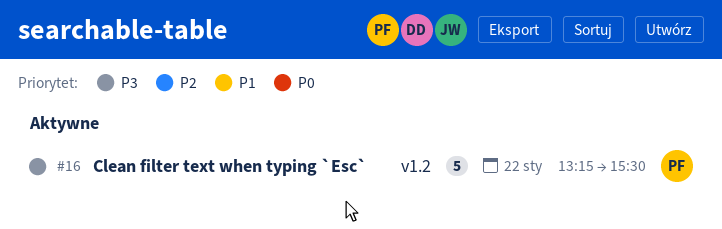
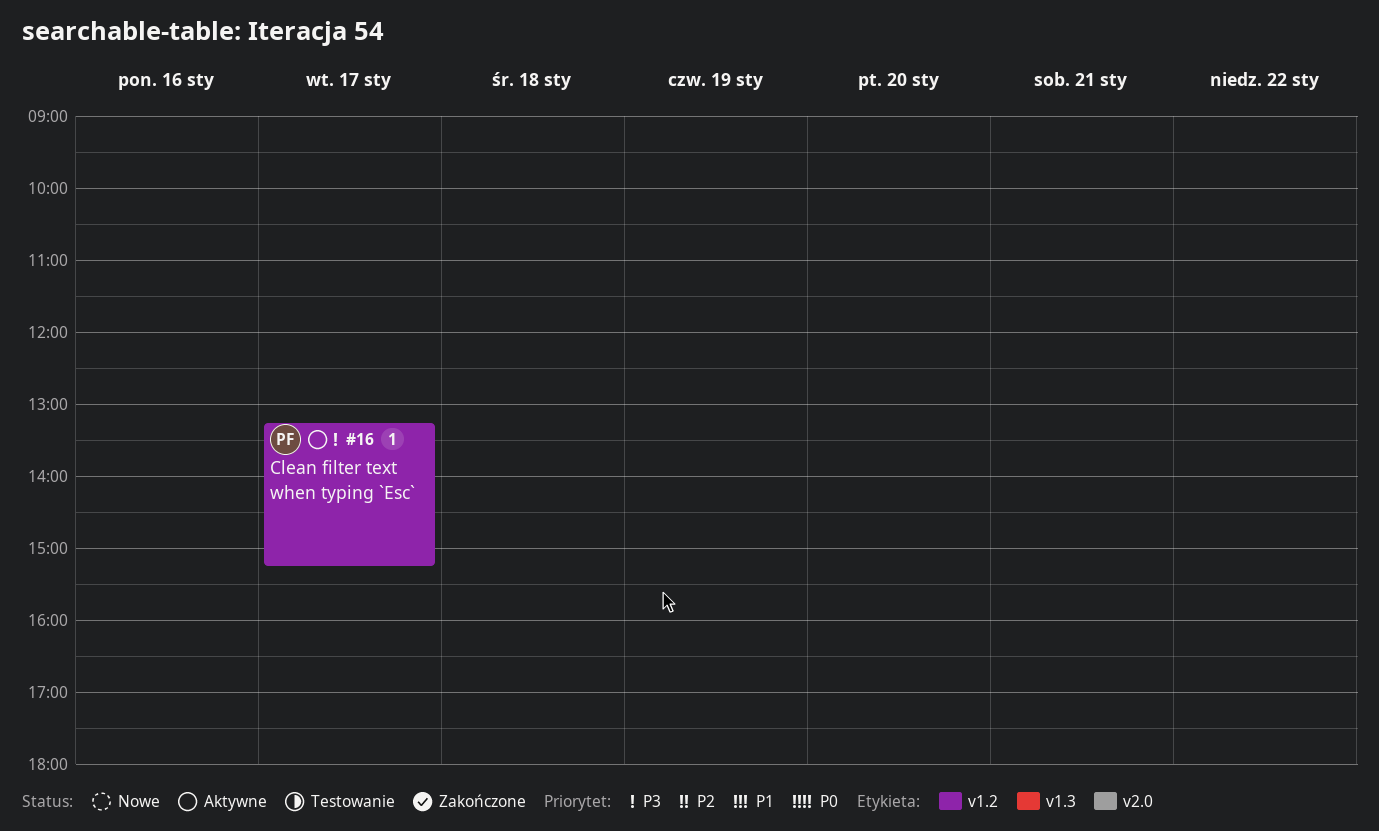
#16, estimate: 5 -> 1
#16, day: Jan 22 -> Jan 17
#16, ends: 15:30 -> 15:15

